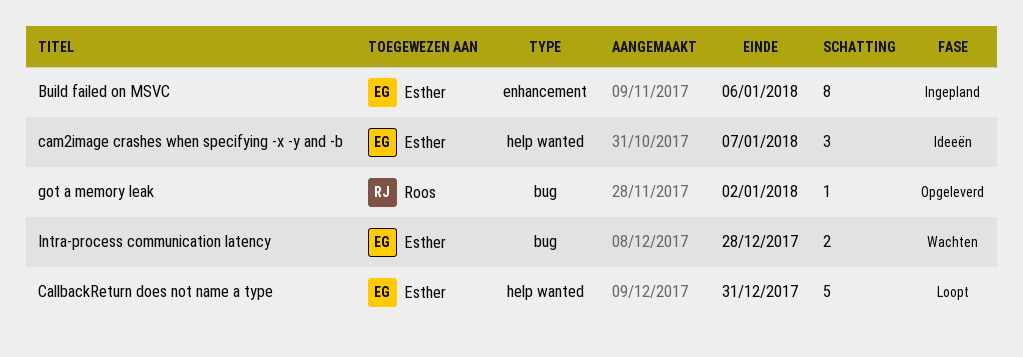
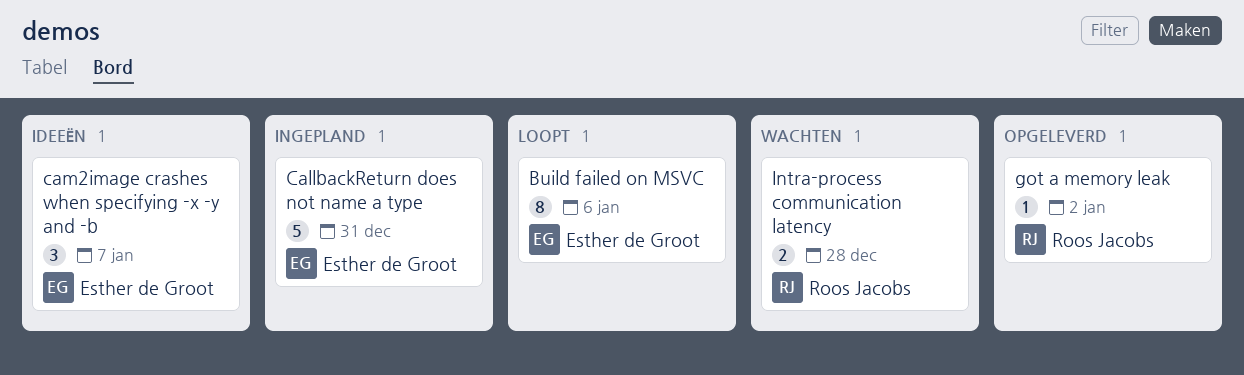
Build failed on MSVC, status: Ingepland -> Loopt
CallbackReturn does not name a type, status: Loopt -> Ingepland
Intra-process communication latency, owner: Esther de Groot -> Roos Jacobs

